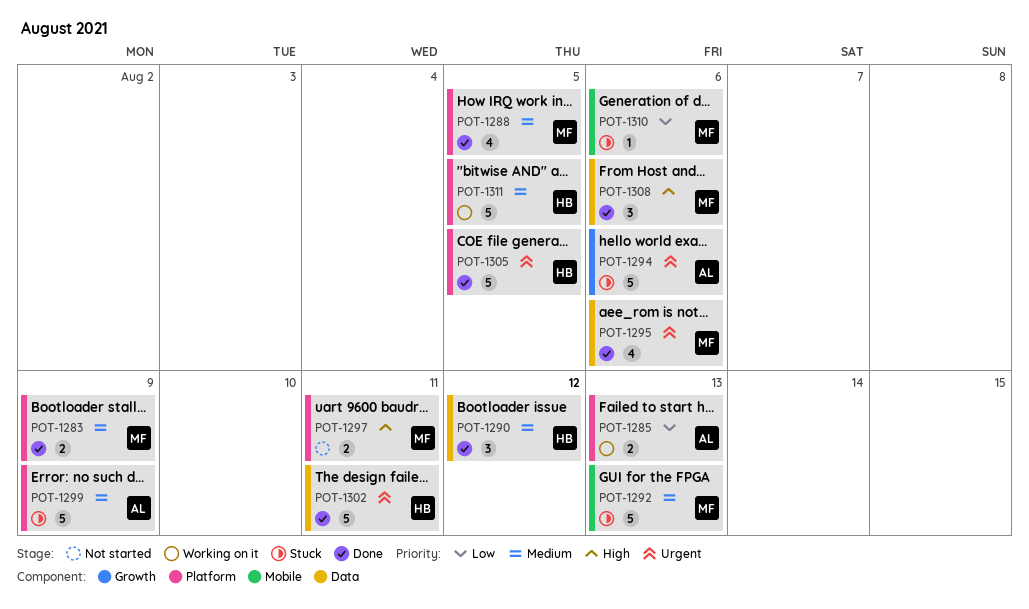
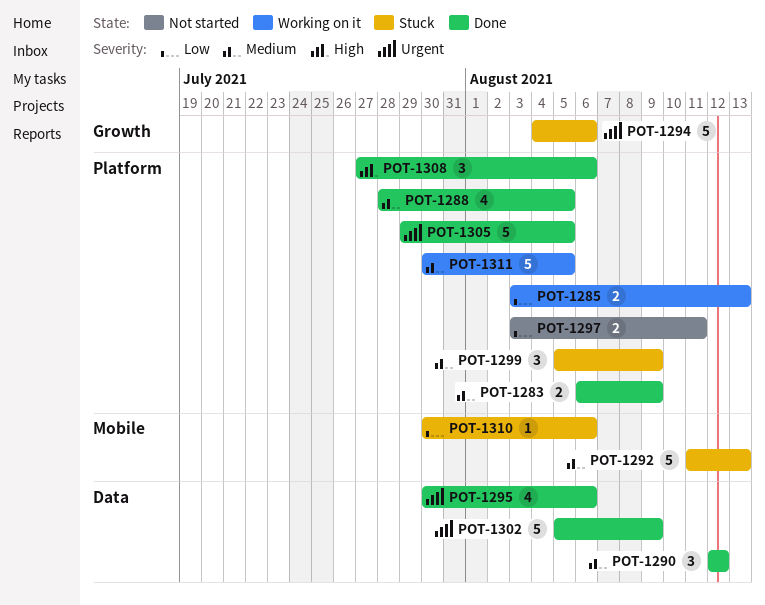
POT-1297, priority: High -> Low
POT-1299, estimate: 5 -> 3
POT-1302, due: Aug 11 -> Aug 9
POT-1308, label: Data -> Platform

